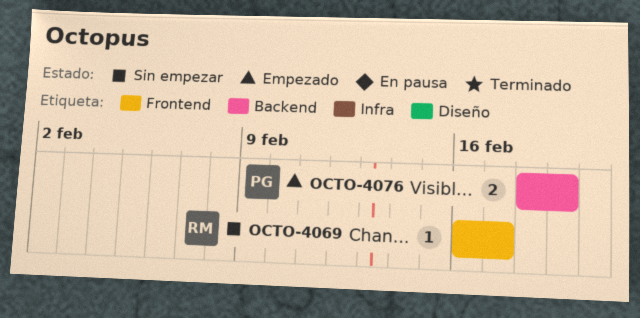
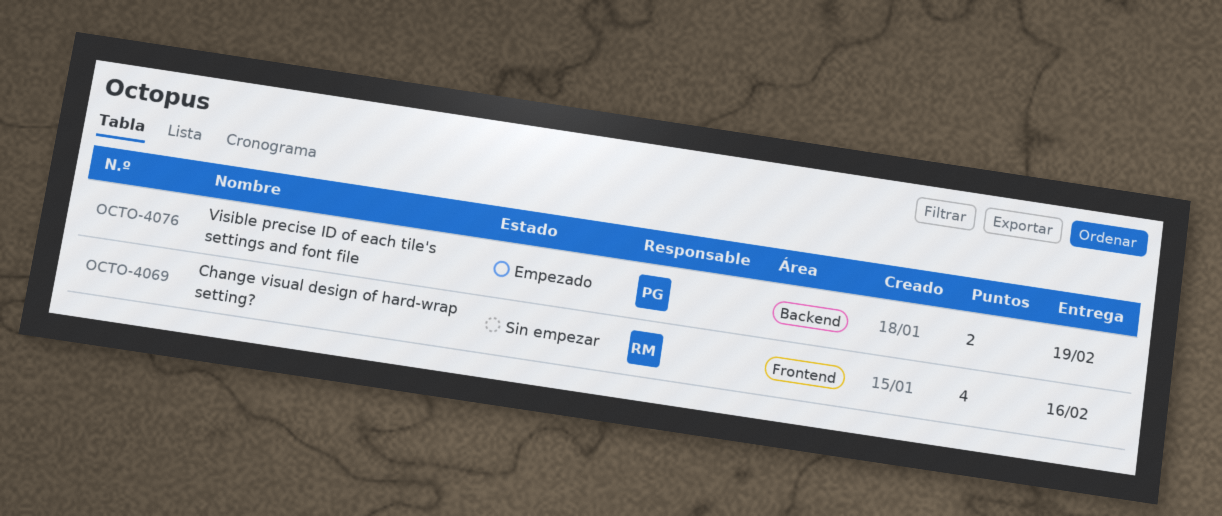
OCTO-4069, estimate: 1 -> 4
OCTO-4069, due: Feb 17 -> Feb 16

